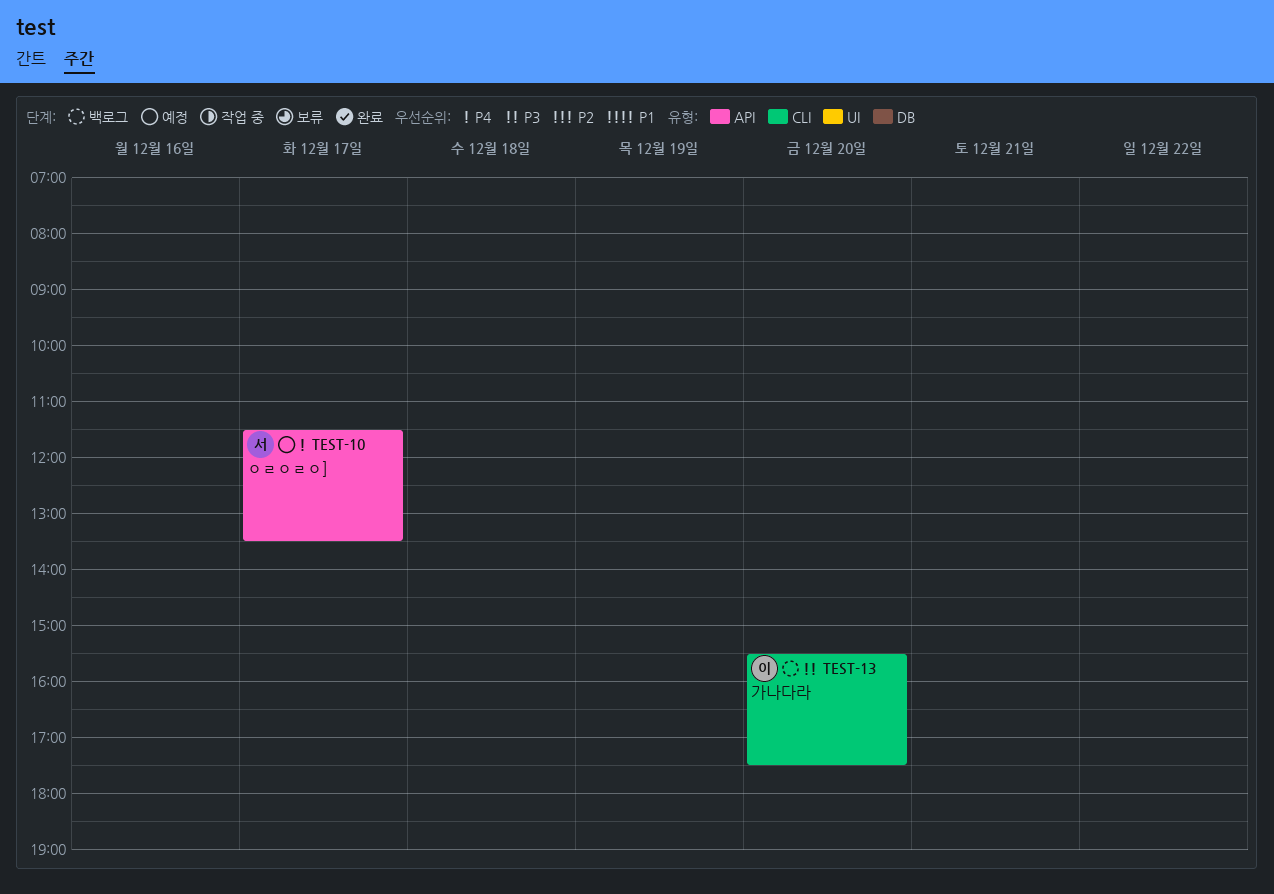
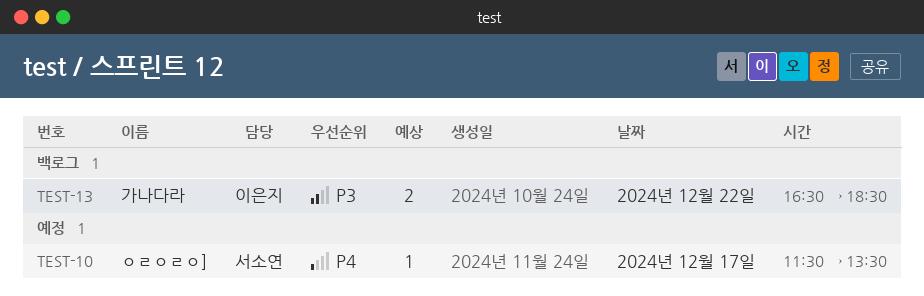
TEST-13, day: Dec 20 -> Dec 22
TEST-13, begins: 15:30 -> 16:30
TEST-13, ends: 17:30 -> 18:30

